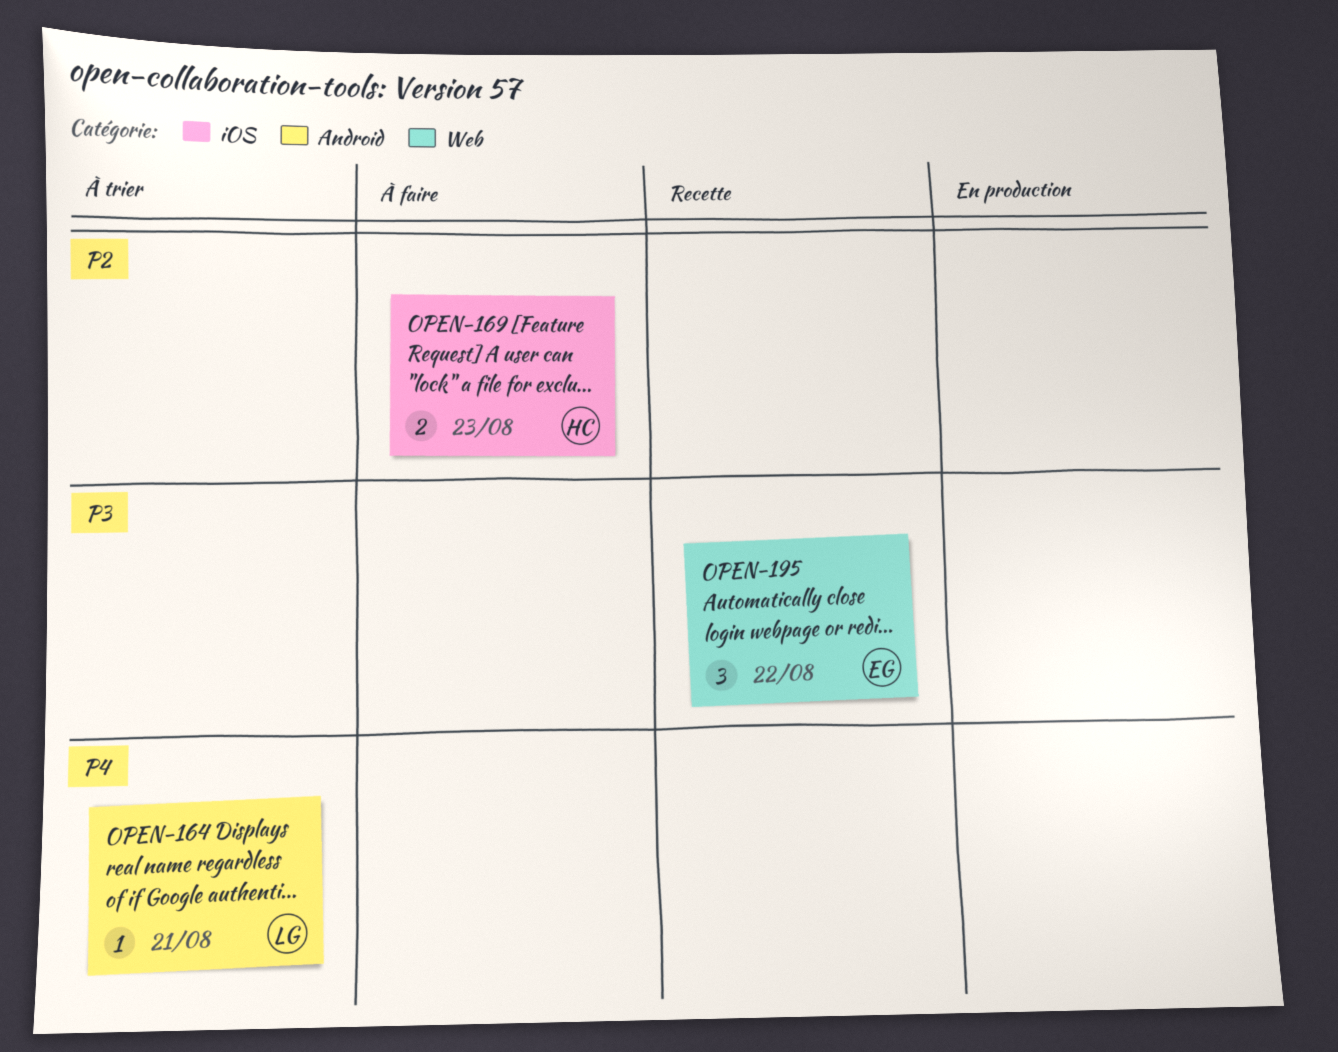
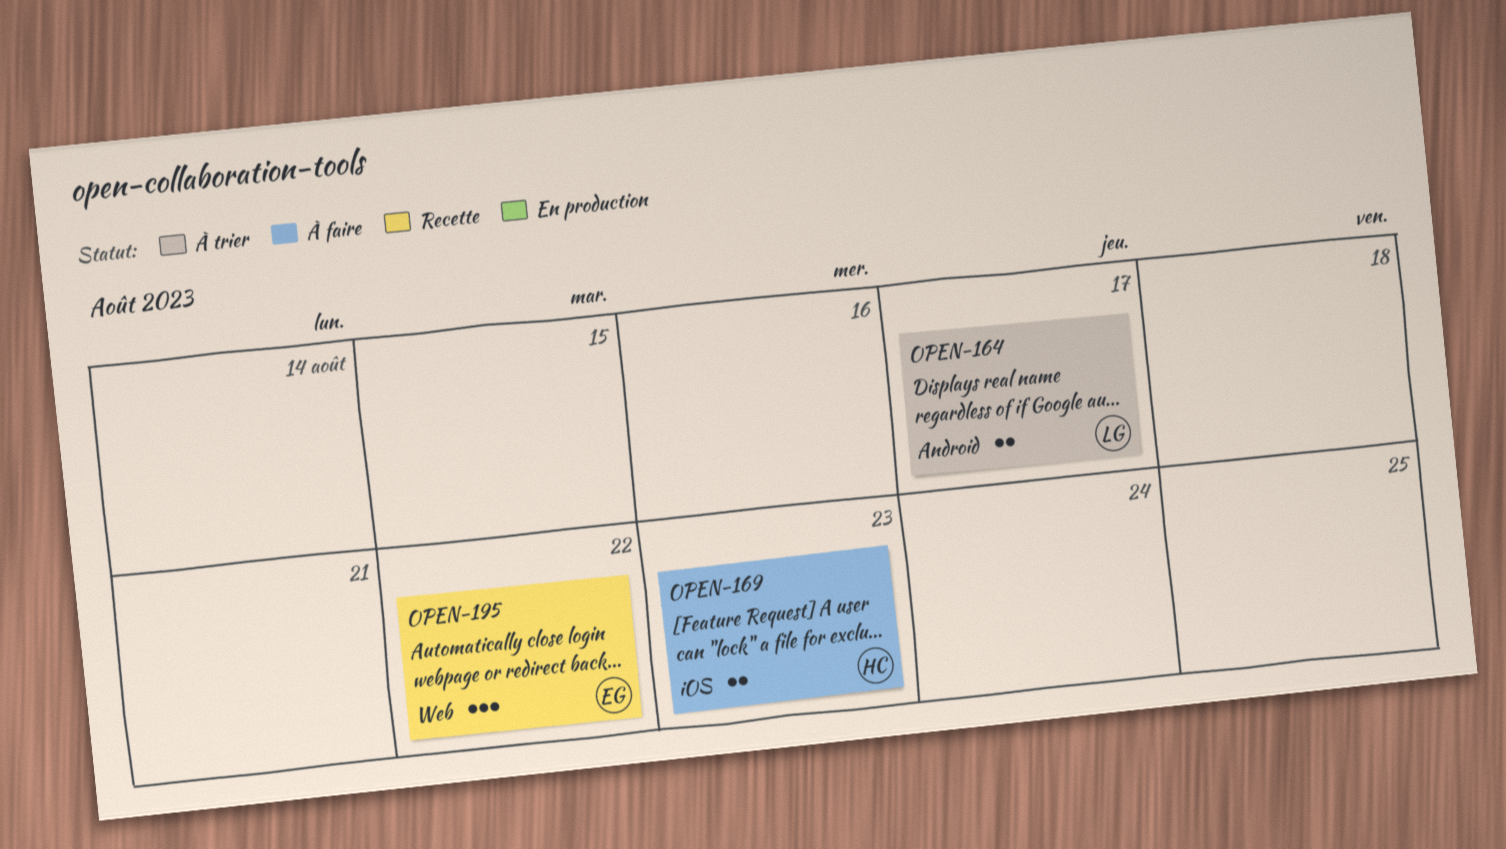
OPEN-164, estimate: 1 -> 2
OPEN-164, due: Aug 21 -> Aug 17

